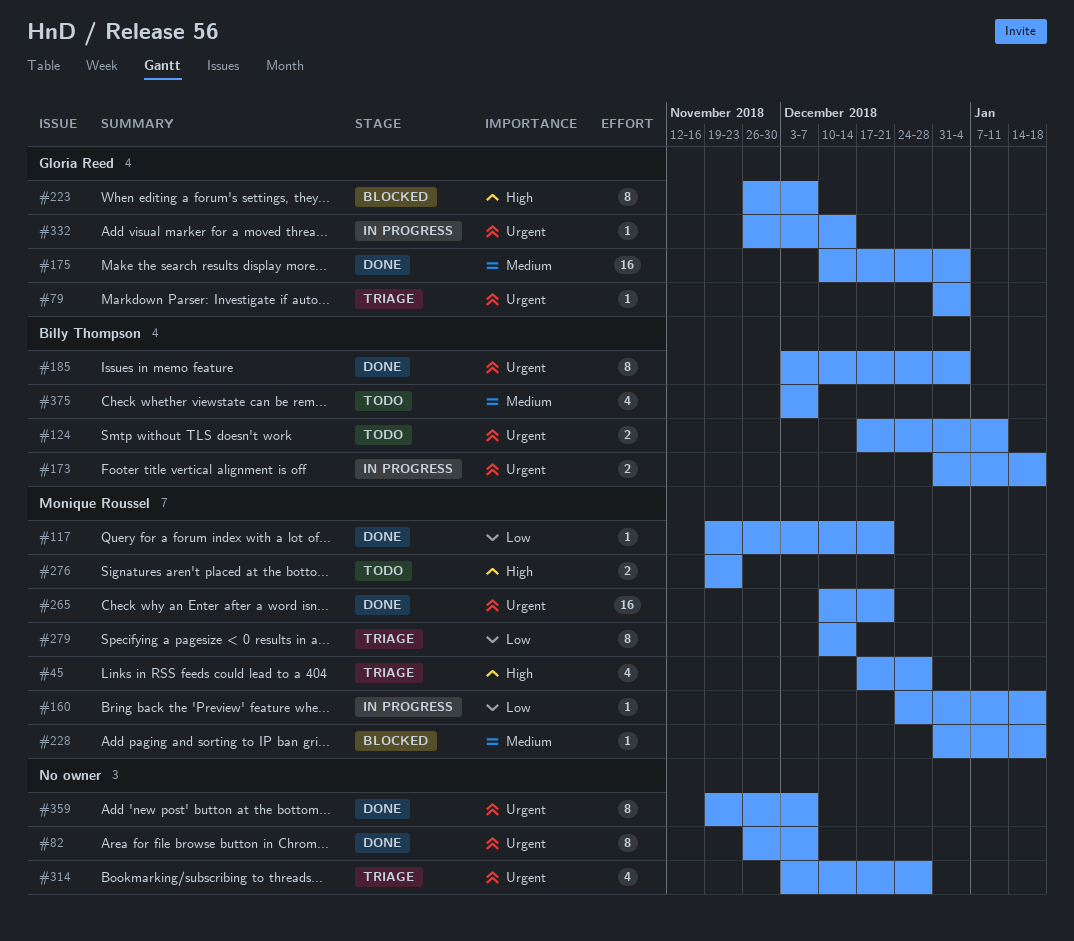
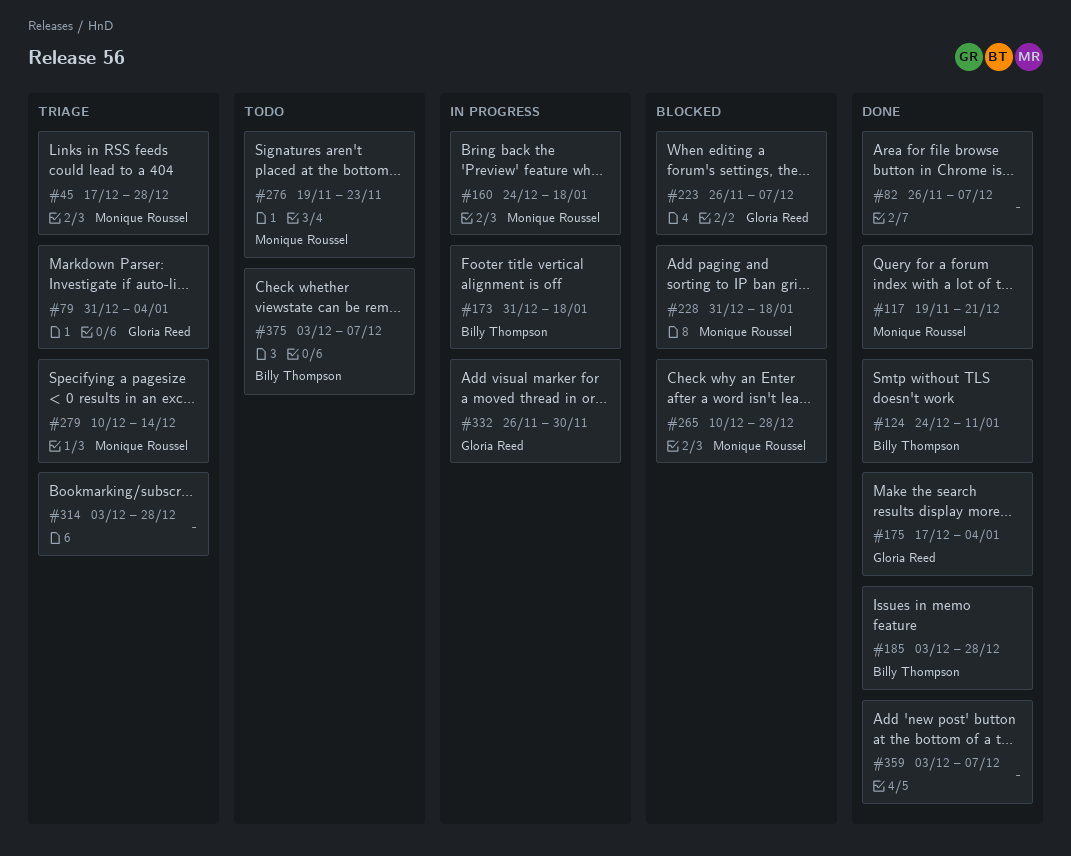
#124, status: Todo -> Done
#124, start: Dec 17 -> Dec 24
#175, start: Dec 10 -> Dec 17
#185, due: Jan 4 -> Dec 28
#265, status: Done -> Blocked
#265, due: Dec 21 -> Dec 28
#332, due: Dec 14 -> Nov 30
#359, start: Nov 19 -> Dec 3

